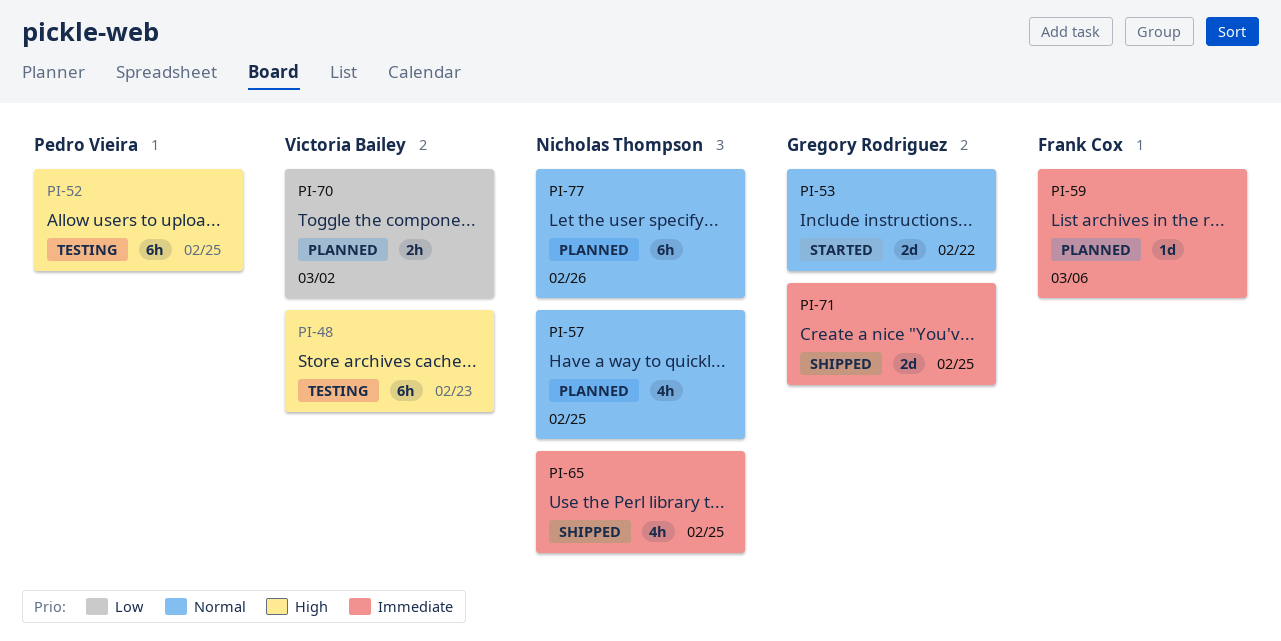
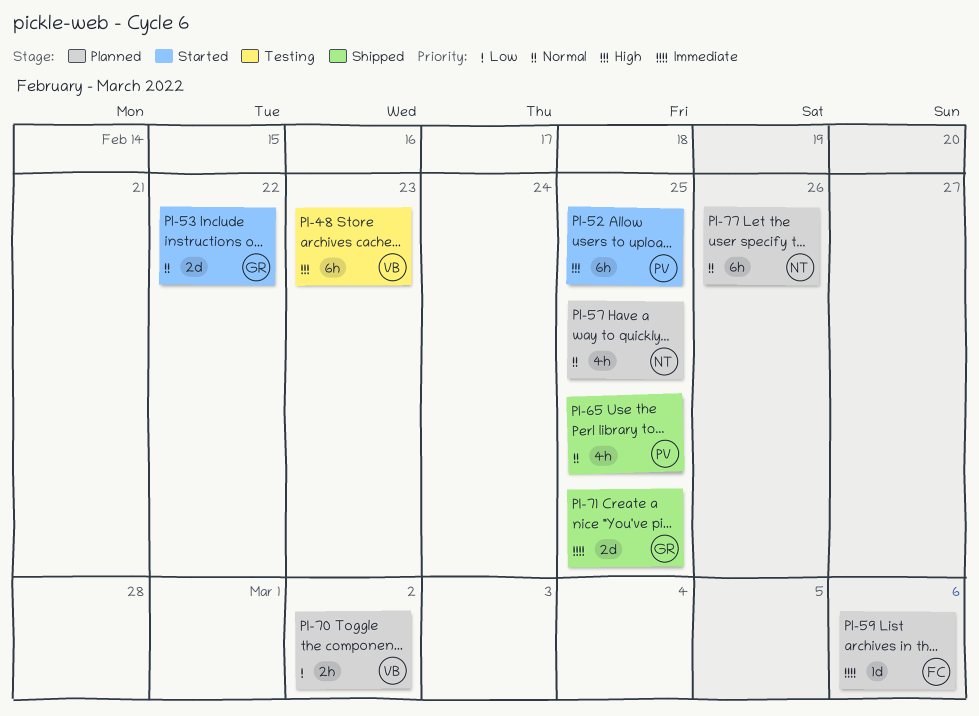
PI-52, status: Testing -> Started
PI-65, owner: Nicholas Thompson -> Pedro Vieira
PI-65, priority: Immediate -> Normal

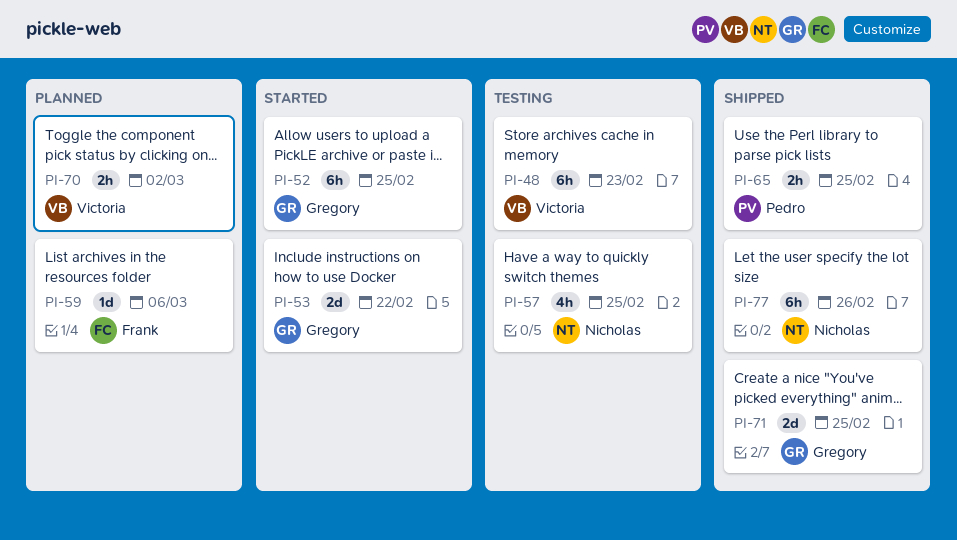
PI-52, owner: Pedro -> Gregory
PI-57, status: Planned -> Testing
PI-65, estimate: 4h -> 2h
PI-77, status: Planned -> Shipped

